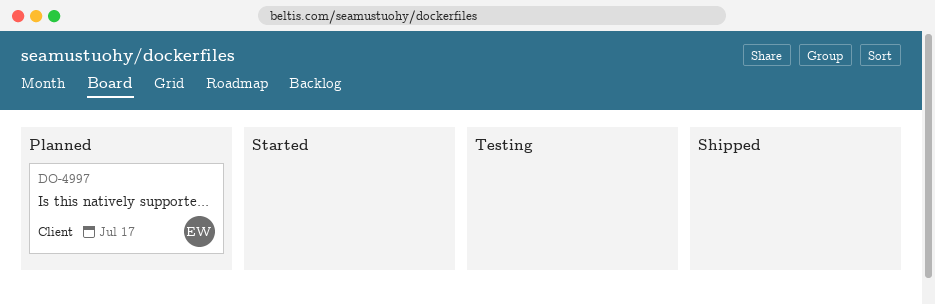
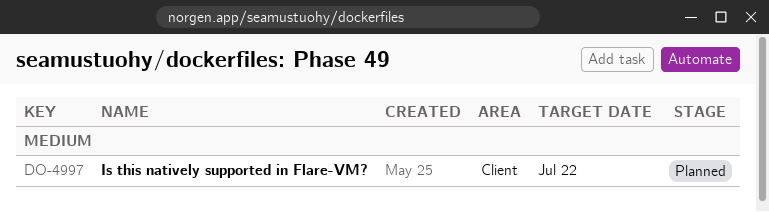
DO-4997, due: Jul 17 -> Jul 22

